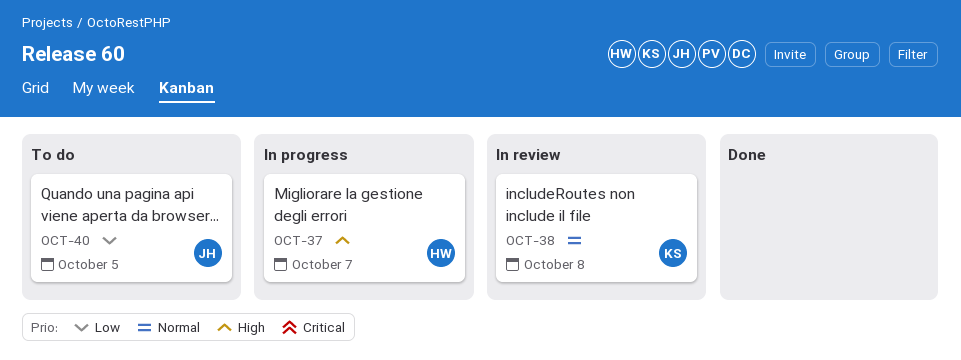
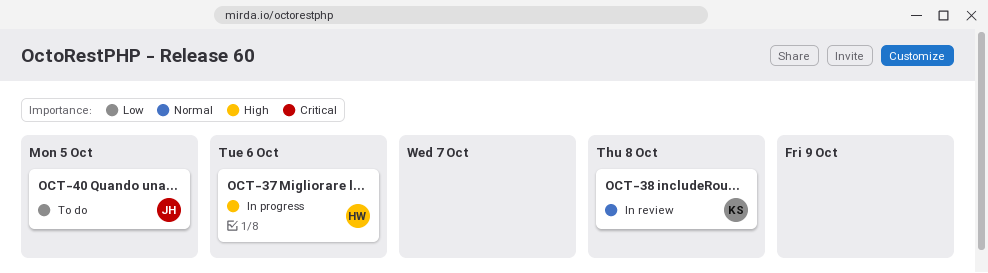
OCT-37, due: Oct 7 -> Oct 6

